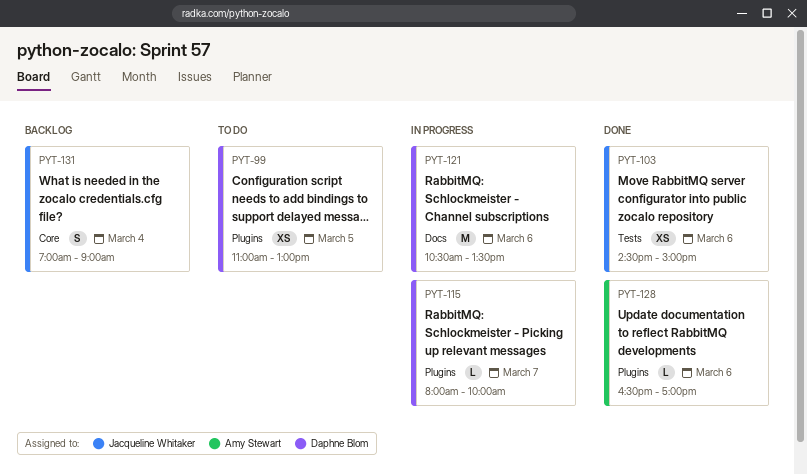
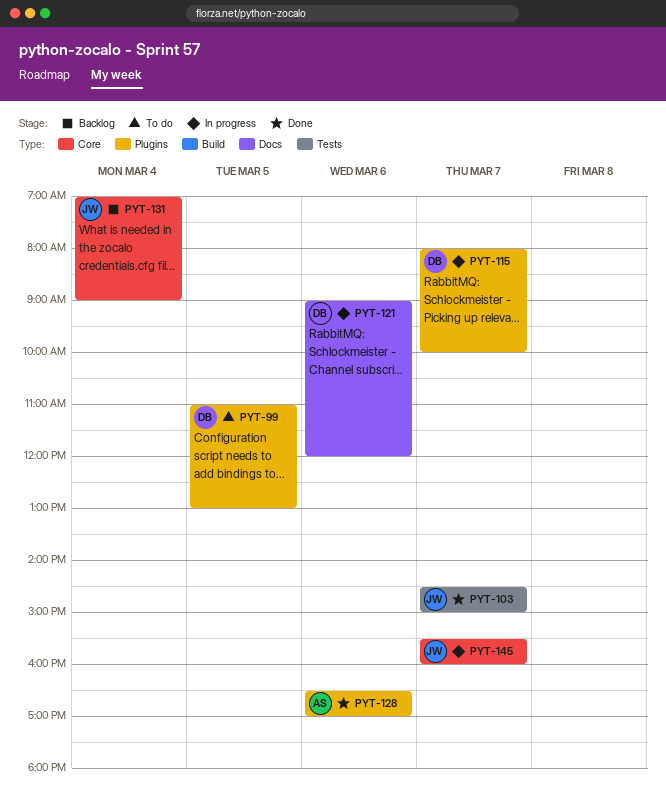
PYT-103, day: Mar 6 -> Mar 7
PYT-121, begins: 10:30 -> 09:00
PYT-121, ends: 13:30 -> 12:00
PYT-145: none -> present

